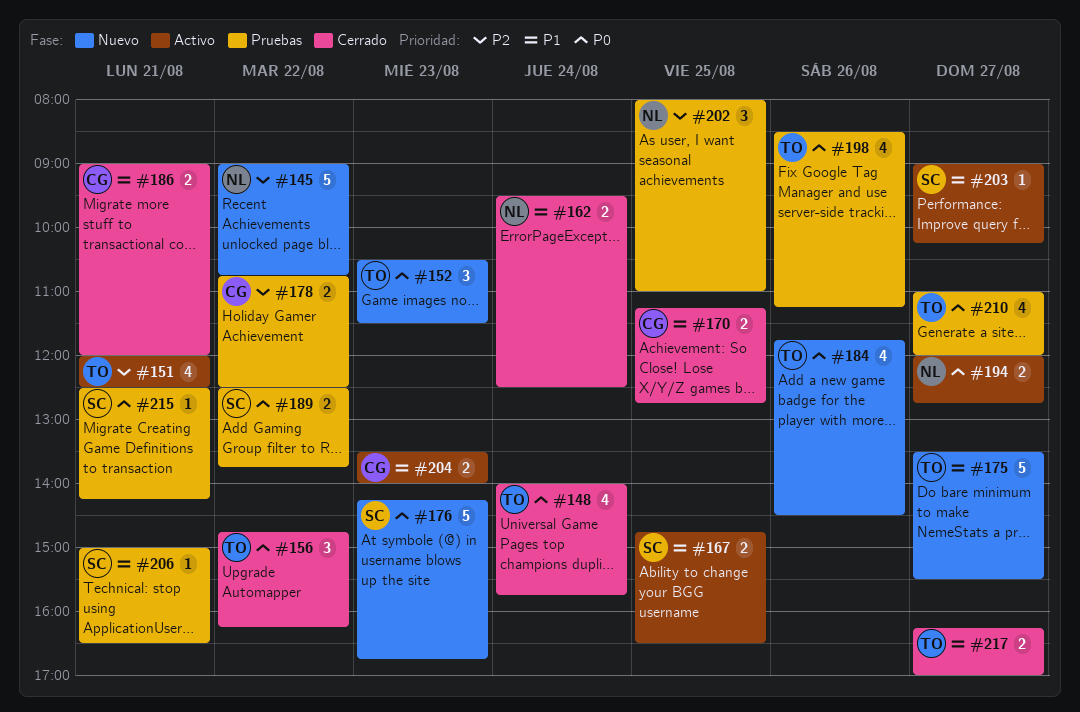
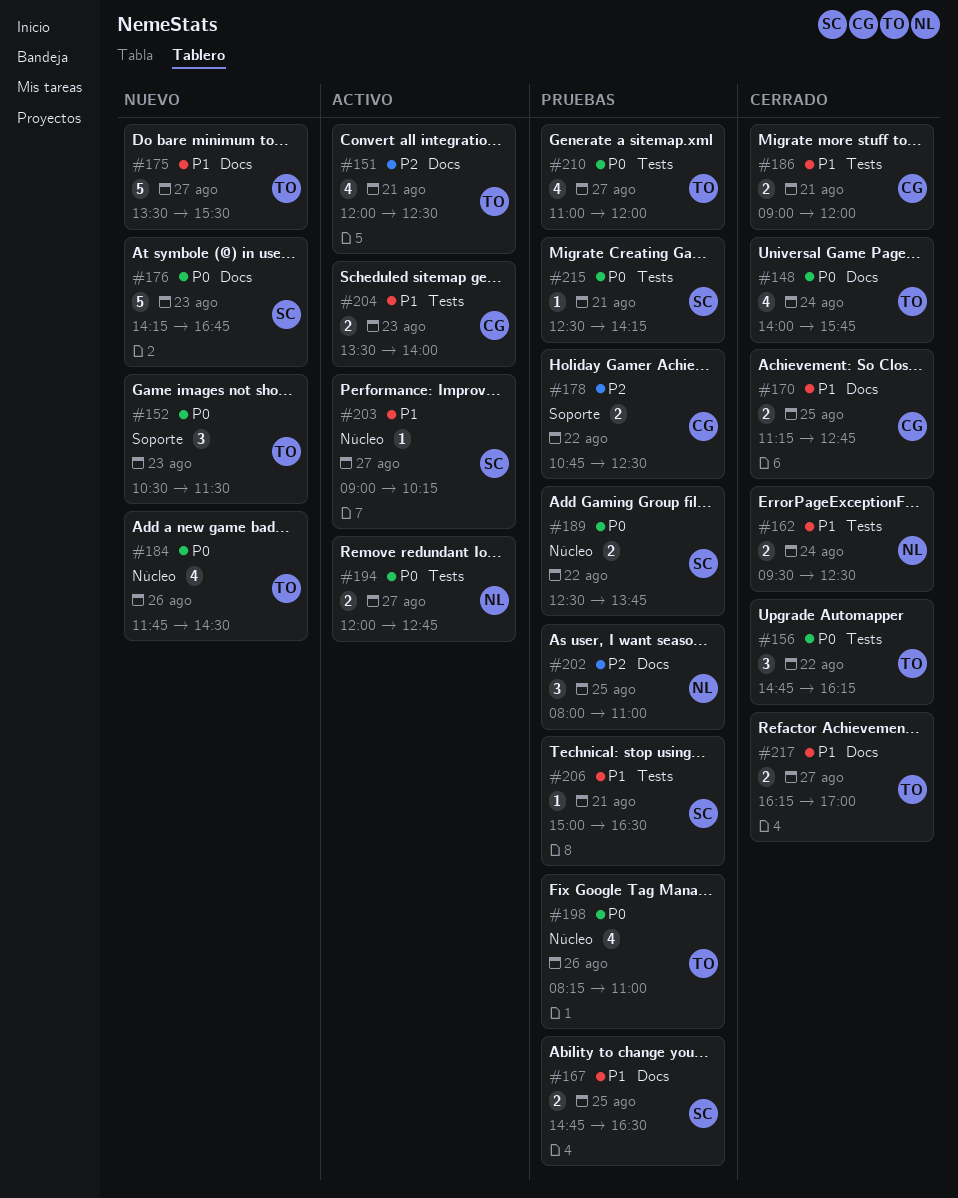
#145: present -> none
#167, status: Activo -> Pruebas
#198, begins: 08:30 -> 08:15
#198, ends: 11:15 -> 11:00

